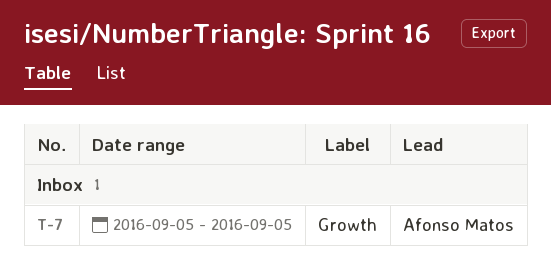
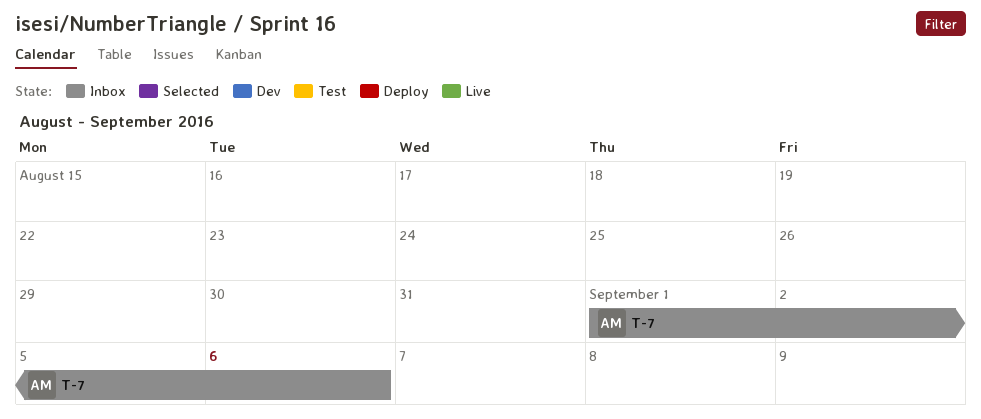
T-7, start: Sep 5 -> Sep 1
T-7, due: Sep 5 -> Sep 6

